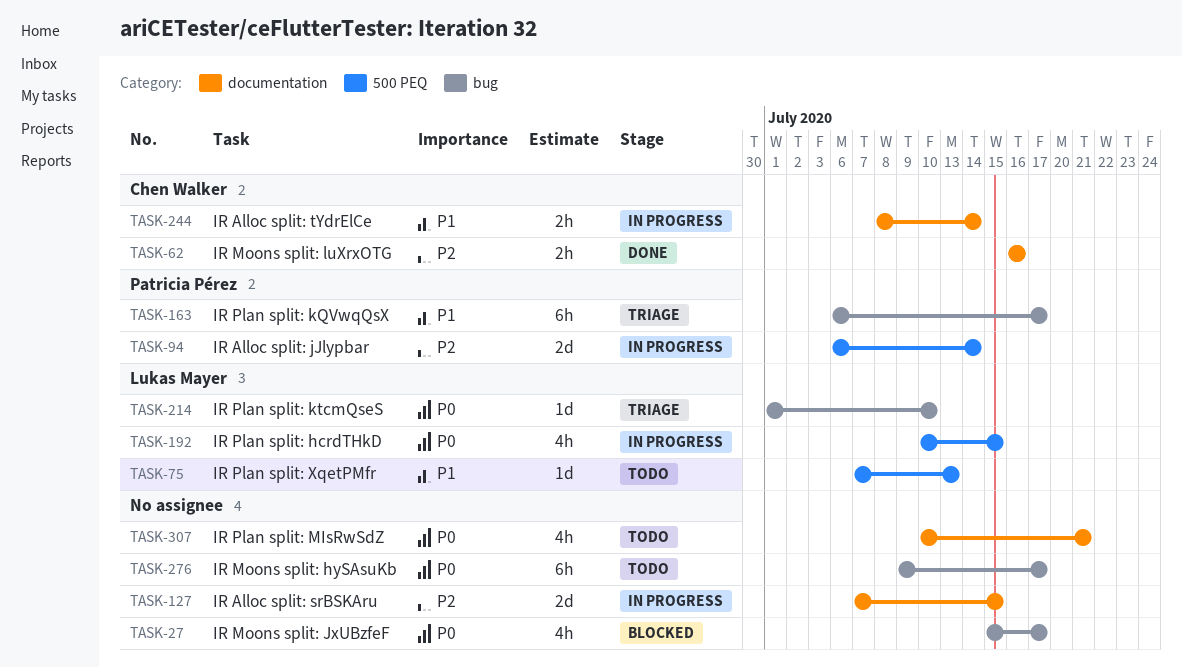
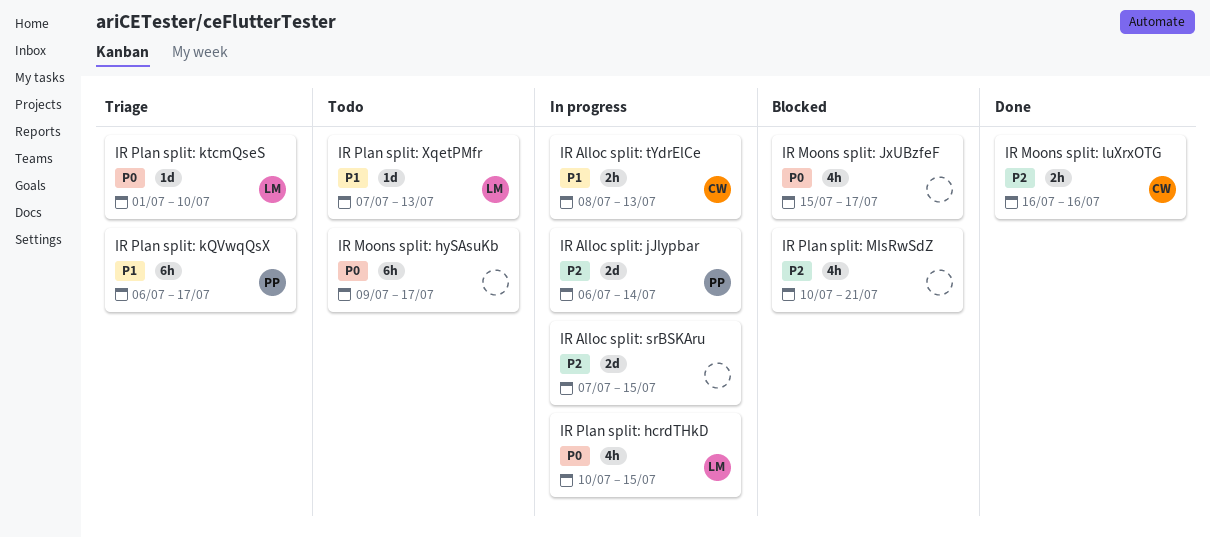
IR Alloc split: tYdrElCe, due: Jul 14 -> Jul 13
IR Plan split: MIsRwSdZ, status: Todo -> Blocked
IR Plan split: MIsRwSdZ, priority: P0 -> P2

